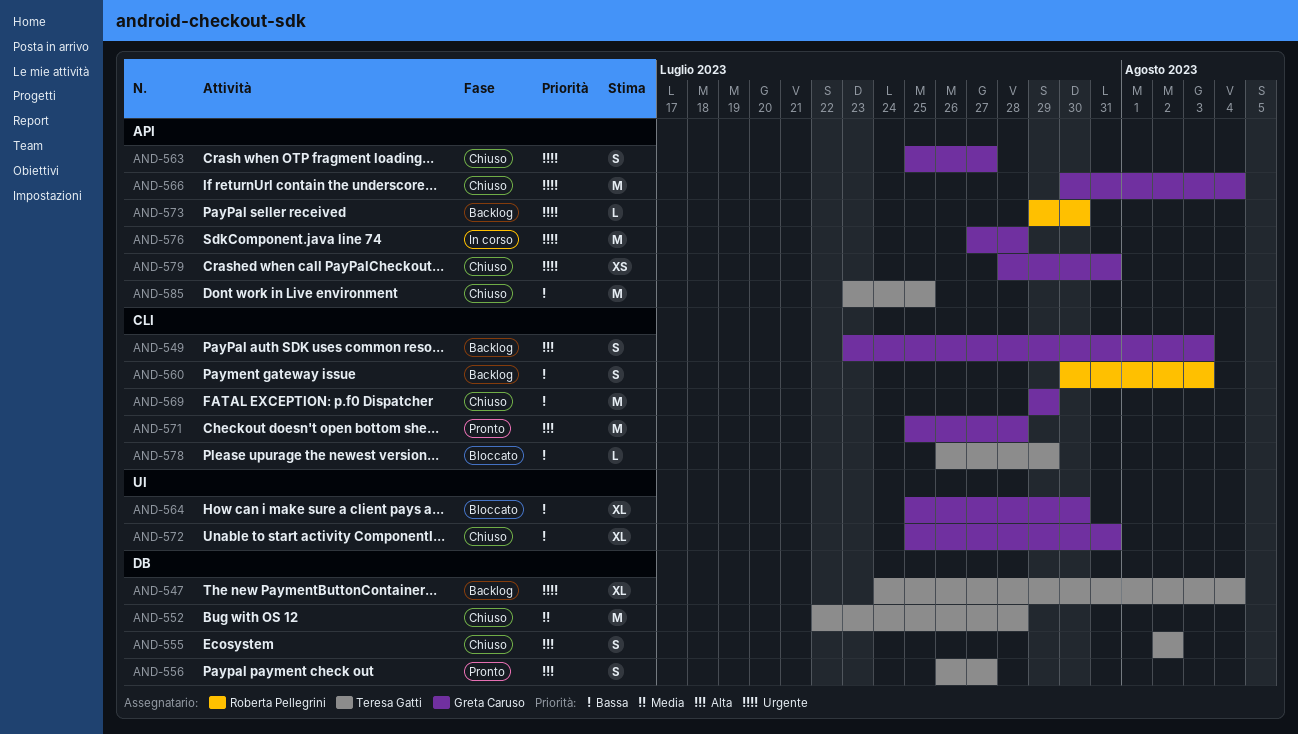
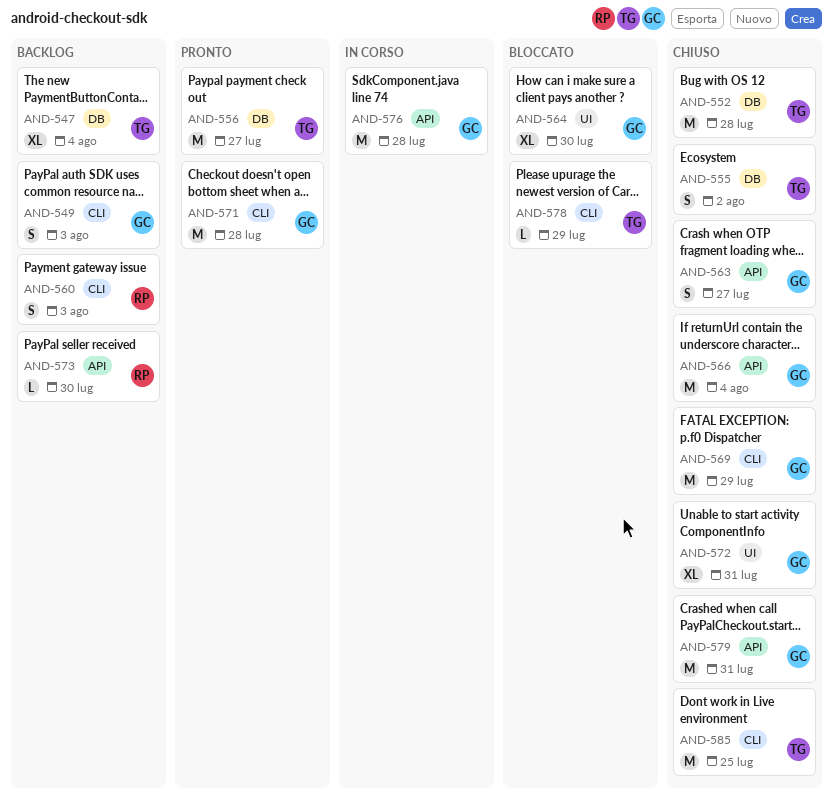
AND-556, estimate: S -> M
AND-579, estimate: XS -> M
AND-585, label: API -> CLI

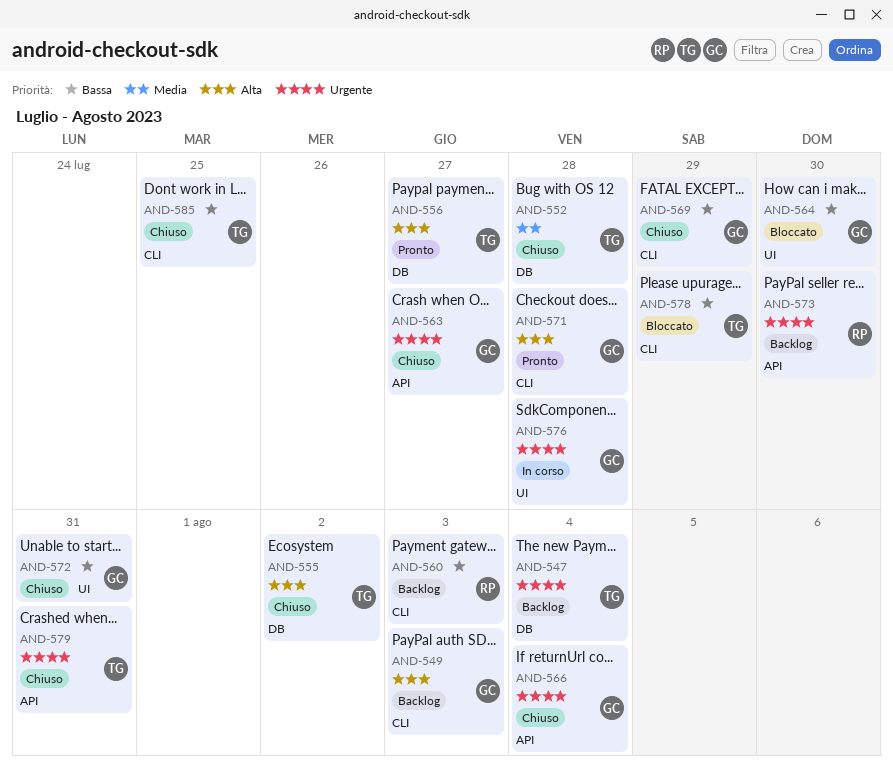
AND-576, label: API -> UI
AND-579, owner: GC -> TG

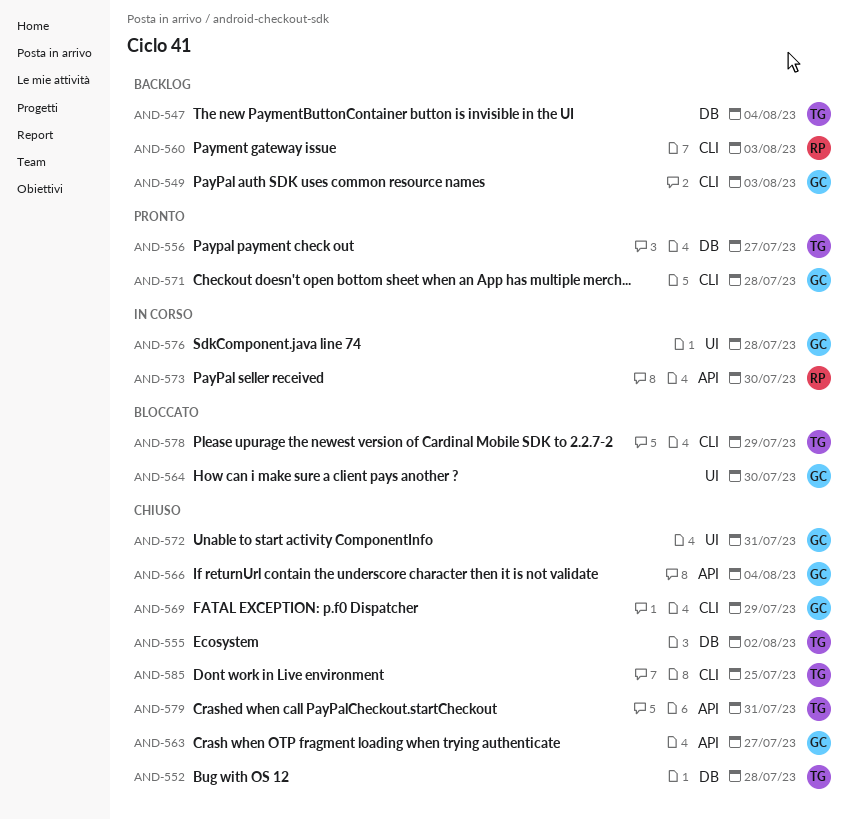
AND-573, status: Backlog -> In corso

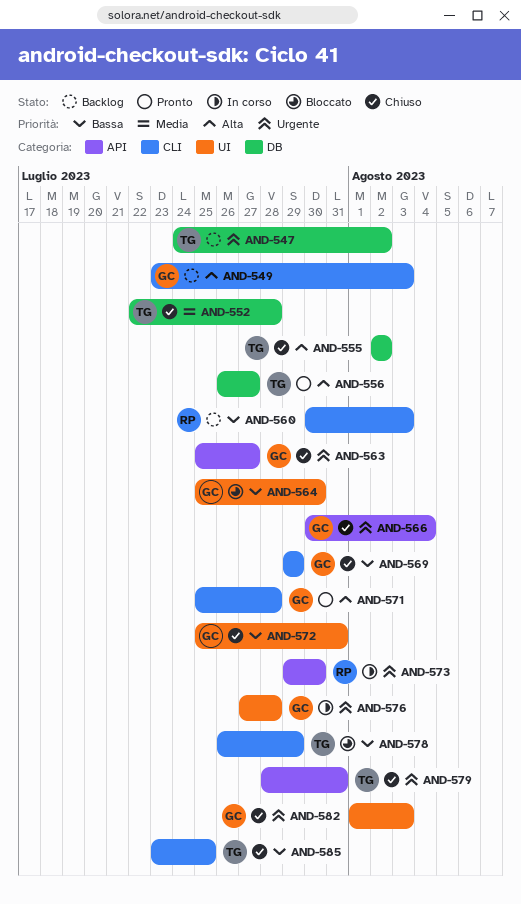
AND-547, due: Aug 4 -> Aug 2
AND-582: none -> present

